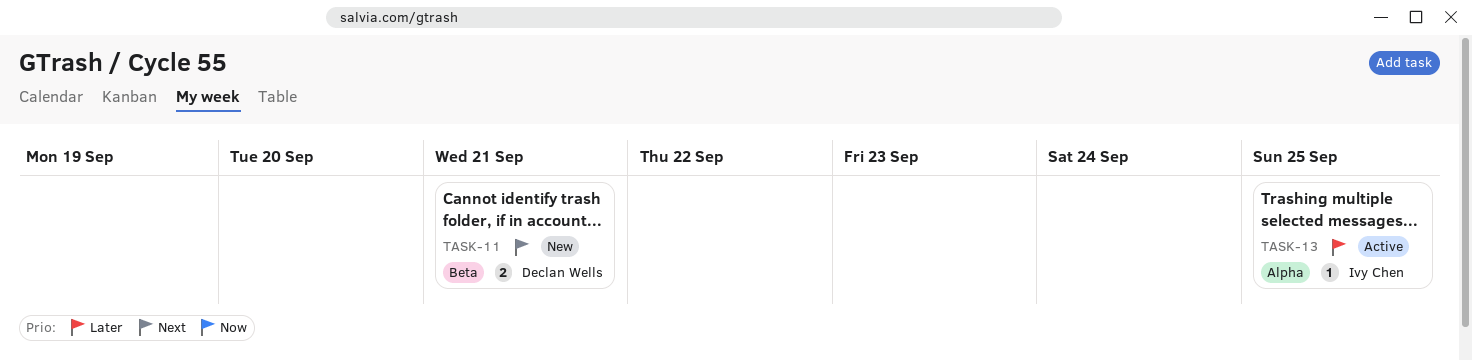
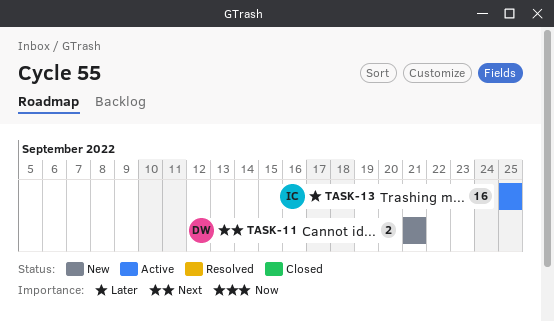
TASK-13, estimate: 1 -> 16

